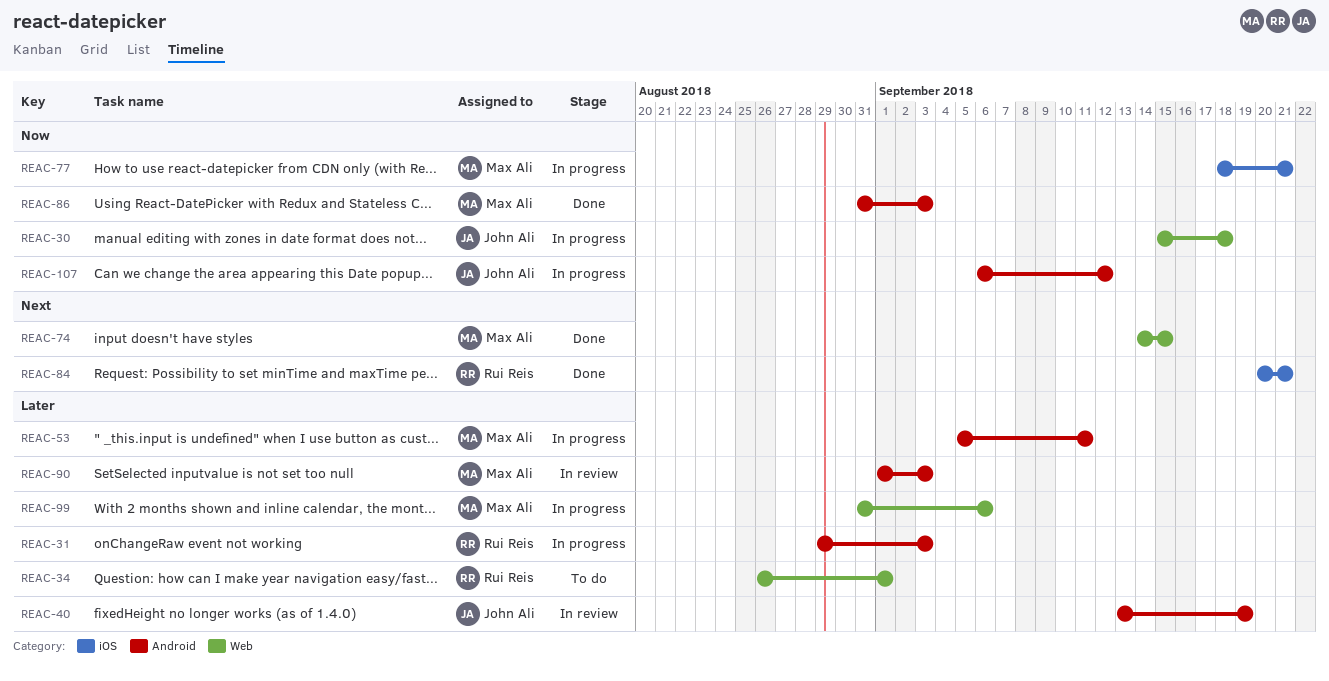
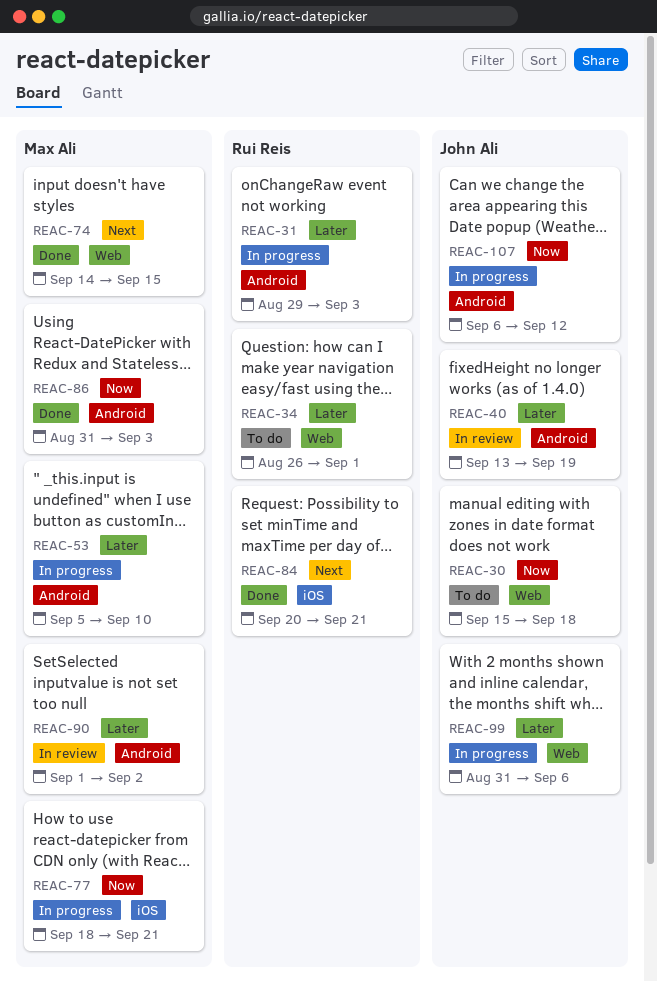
REAC-30, status: In progress -> To do
REAC-53, due: Sep 11 -> Sep 10
REAC-90, due: Sep 3 -> Sep 2
REAC-99, owner: Max Ali -> John Ali

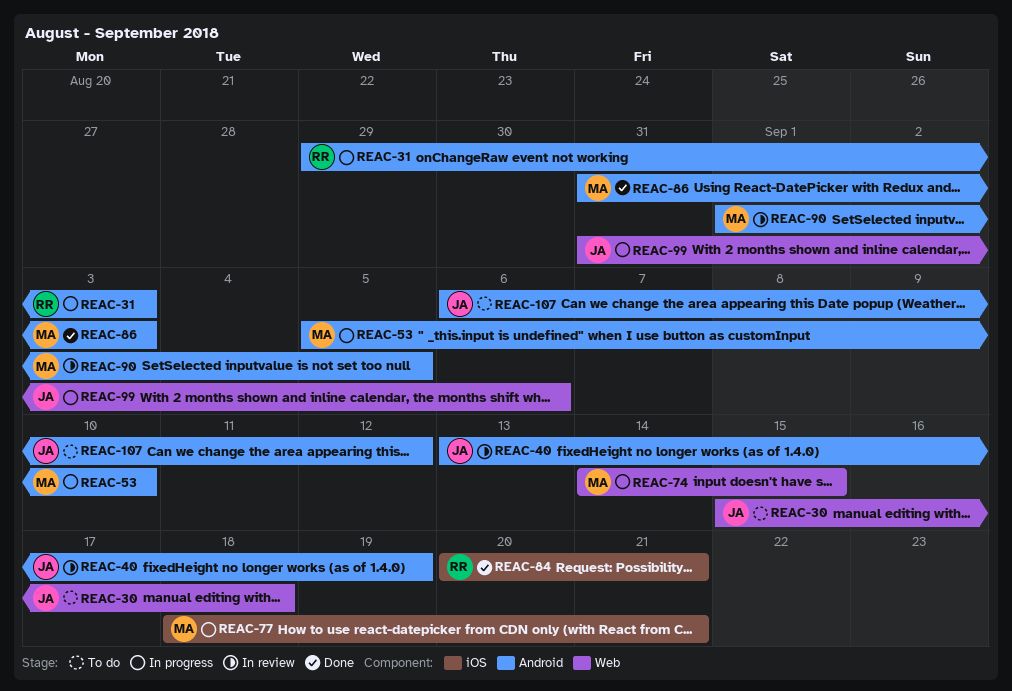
REAC-34: present -> none
REAC-74, status: Done -> In progress
REAC-90, due: Sep 2 -> Sep 5
REAC-107, status: In progress -> To do

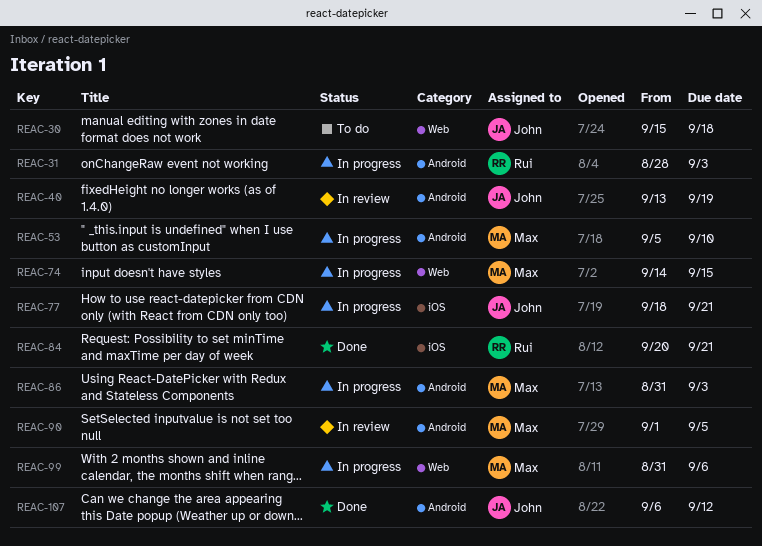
REAC-31, start: Aug 29 -> Aug 28
REAC-77, owner: Max -> John
REAC-86, status: Done -> In progress
REAC-99, owner: John -> Max
REAC-107, status: To do -> Done

